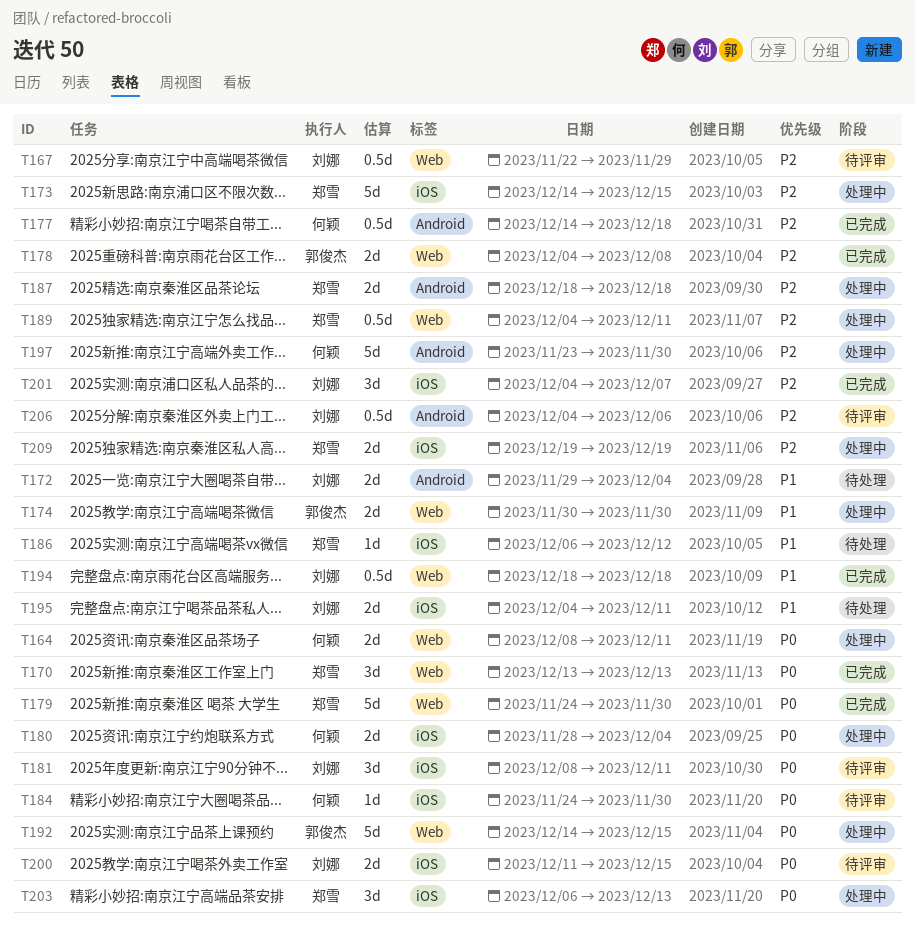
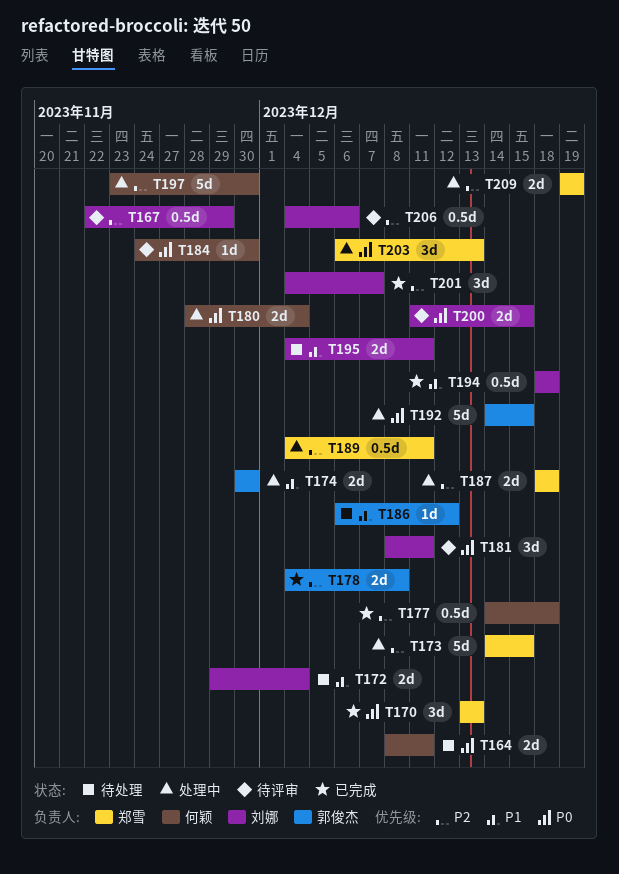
T164, status: 处理中 -> 待处理
T179: present -> none
T186, owner: 郑雪 -> 郭俊杰

